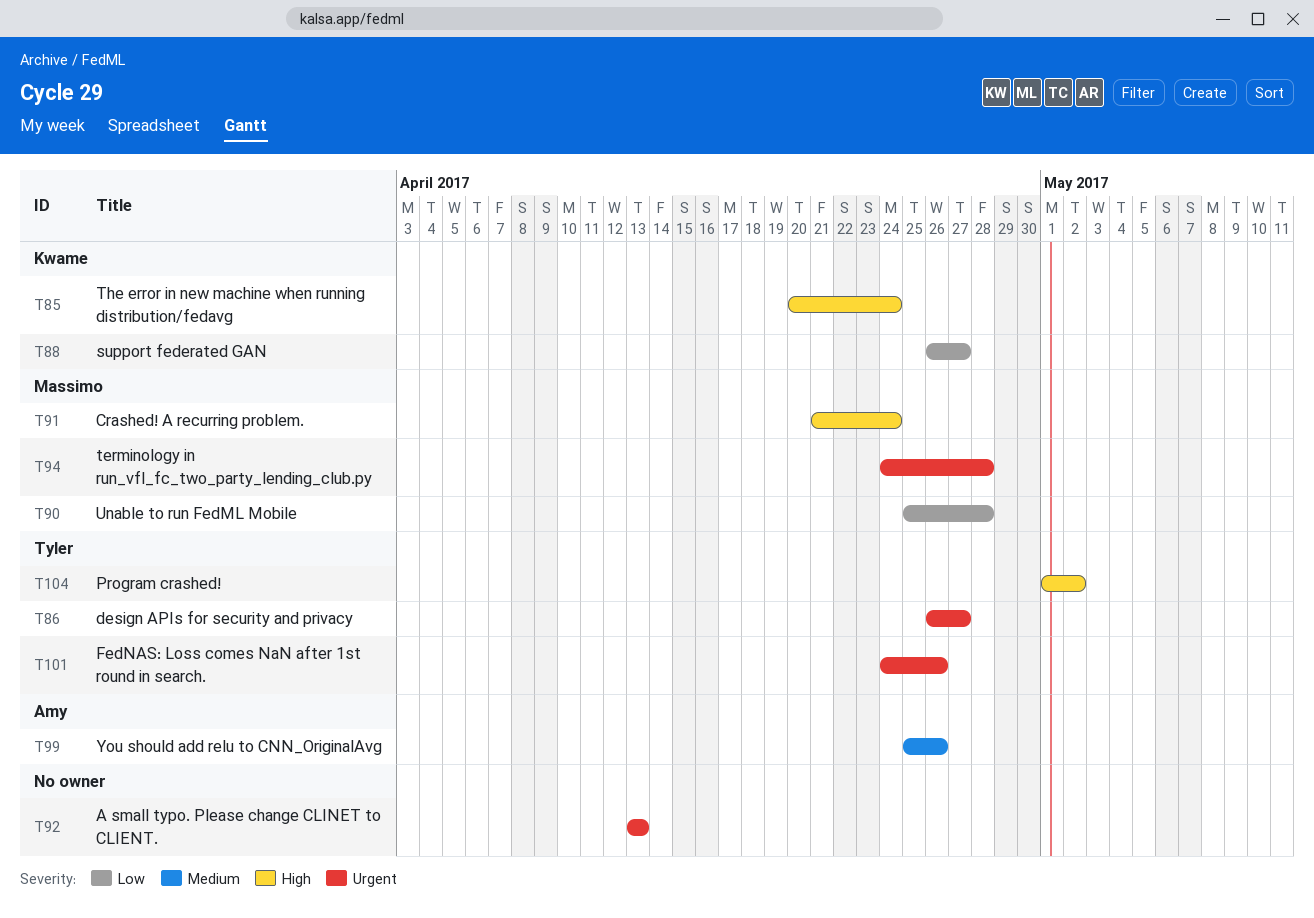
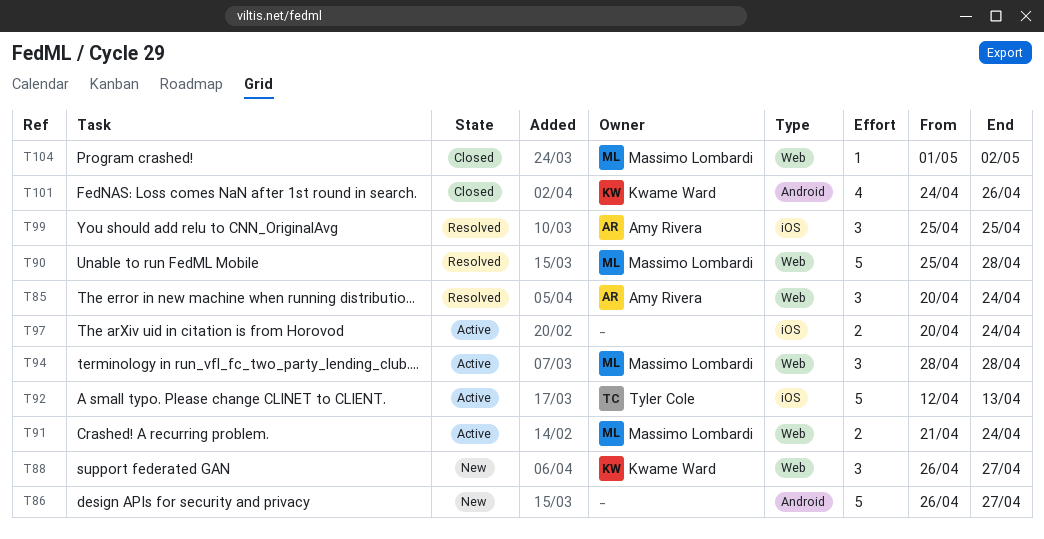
T85, owner: Kwame Ward -> Amy Rivera
T86, owner: Tyler Cole -> none
T92, owner: none -> Tyler Cole
T92, start: Apr 13 -> Apr 12
T94, start: Apr 24 -> Apr 28
T97: none -> present
T99, due: Apr 26 -> Apr 25
T101, owner: Tyler Cole -> Kwame Ward
T104, owner: Tyler Cole -> Massimo Lombardi

